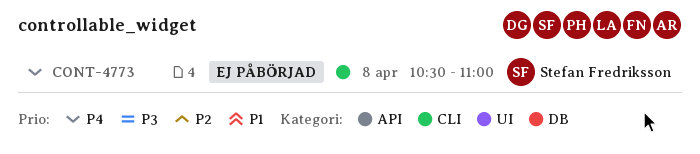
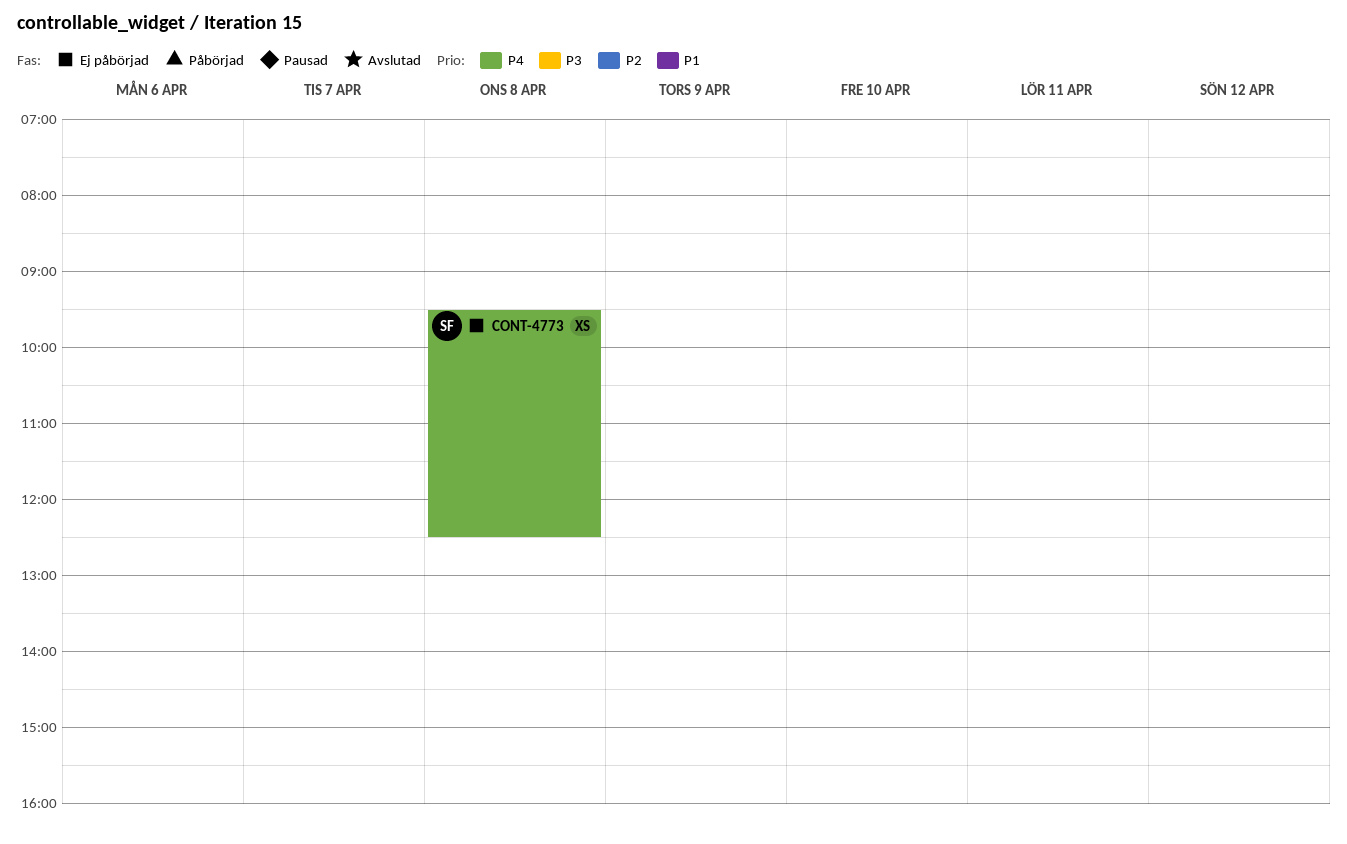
CONT-4773, begins: 10:30 -> 09:30
CONT-4773, ends: 11:00 -> 12:30

